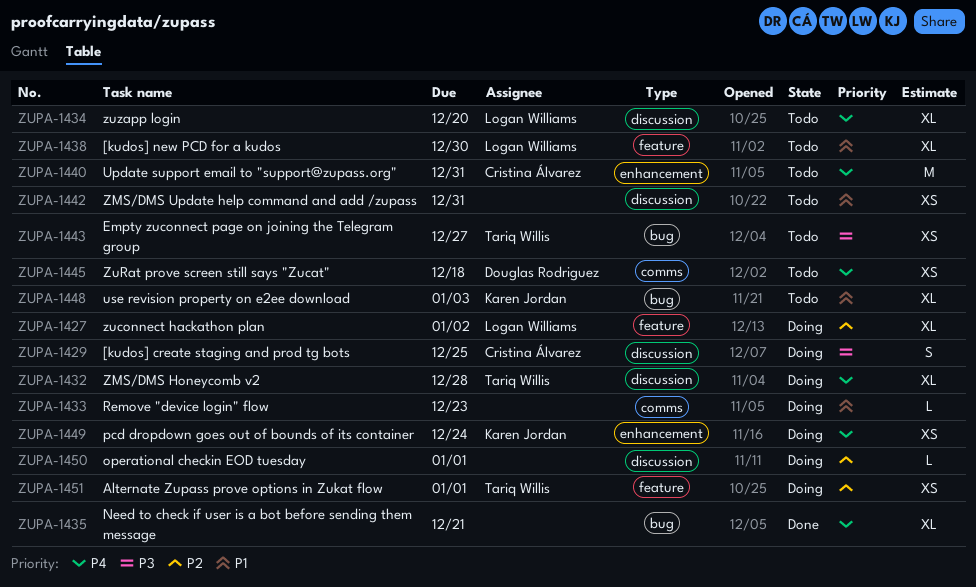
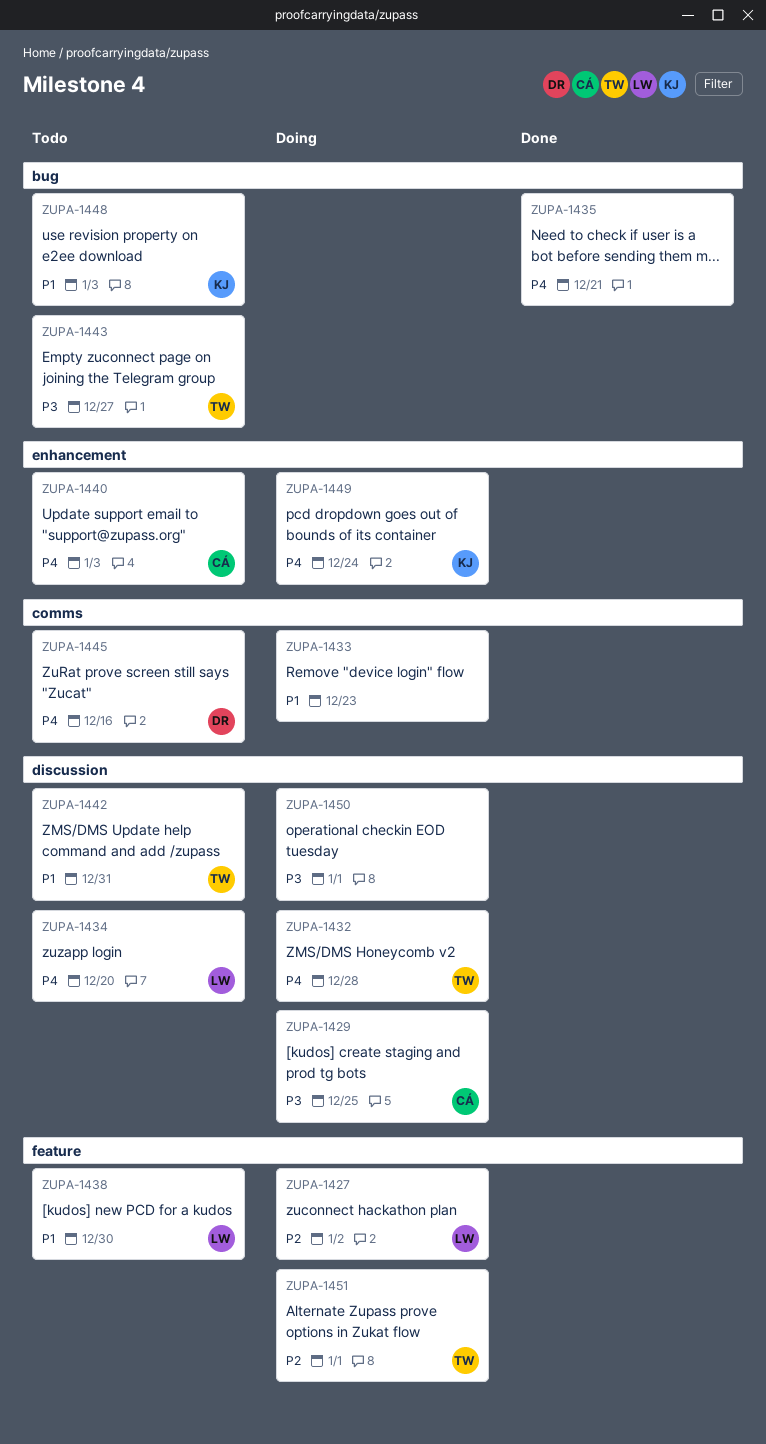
ZUPA-1440, due: Dec 31 -> Jan 3
ZUPA-1442, owner: none -> Tariq Willis
ZUPA-1445, due: Dec 18 -> Dec 16
ZUPA-1450, priority: P2 -> P3

